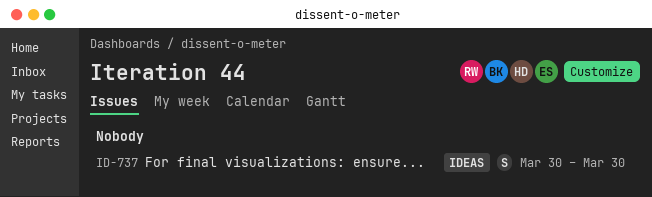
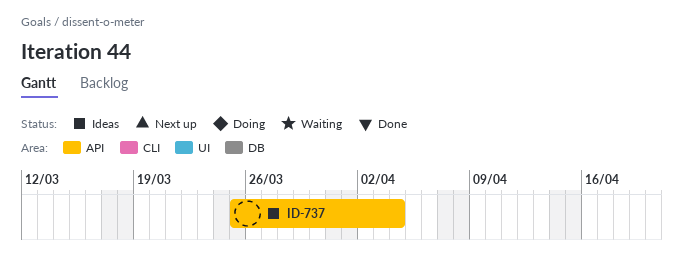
ID-737, start: Mar 30 -> Mar 25
ID-737, due: Mar 30 -> Apr 4

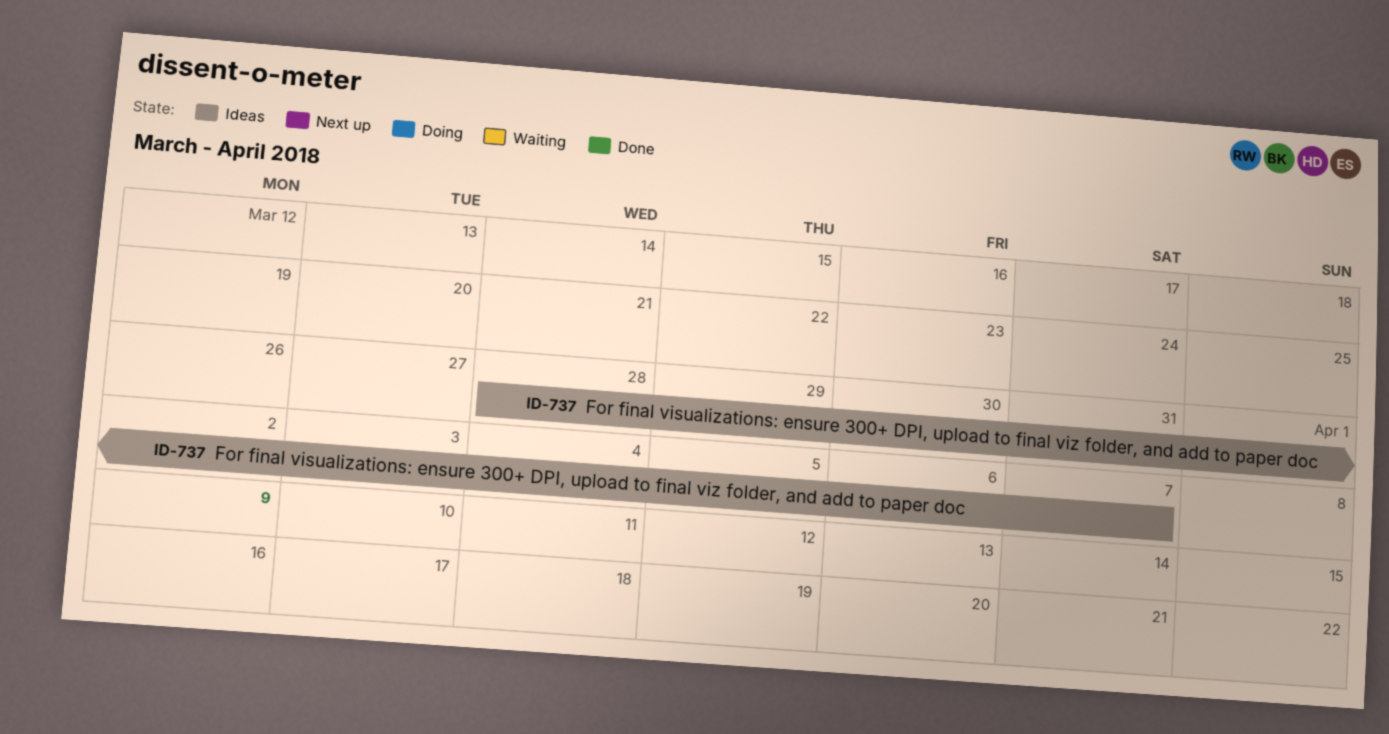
ID-737, start: Mar 25 -> Mar 28
ID-737, due: Apr 4 -> Apr 7

